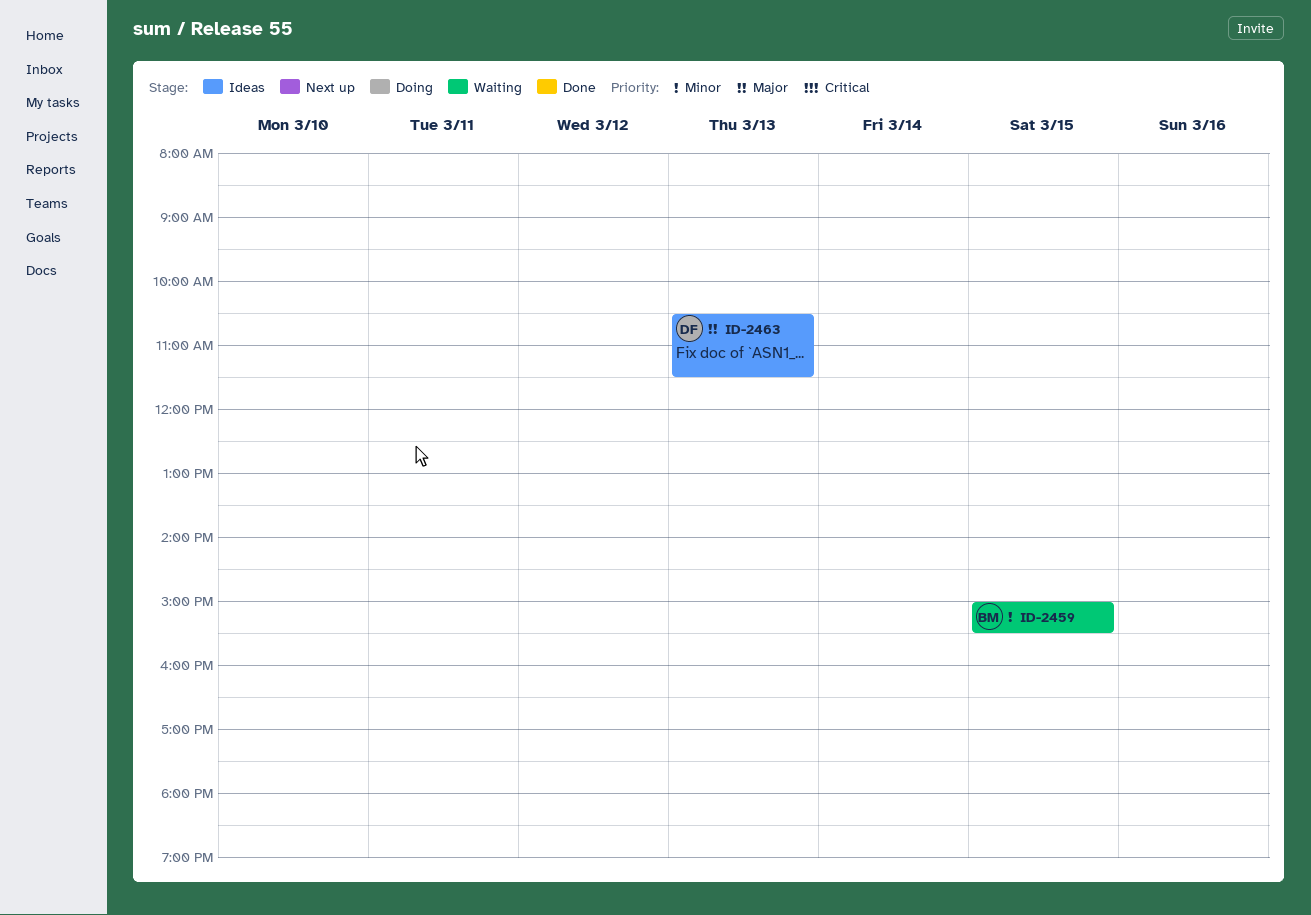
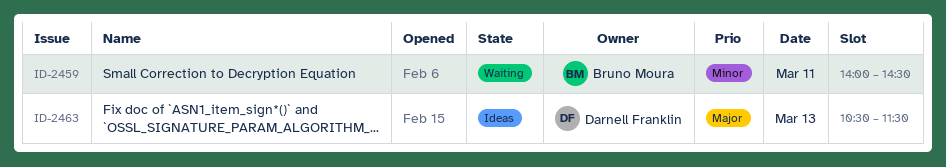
ID-2459, day: Mar 15 -> Mar 11
ID-2459, begins: 15:00 -> 14:00
ID-2459, ends: 15:30 -> 14:30

